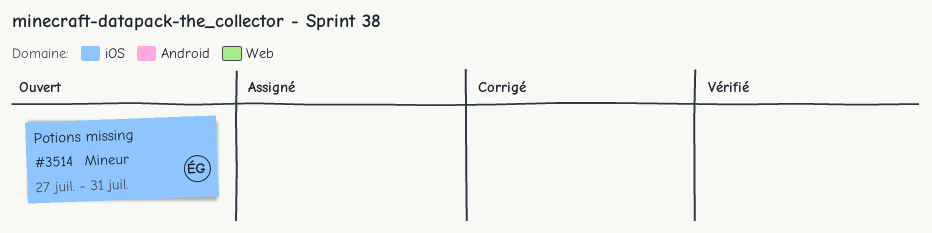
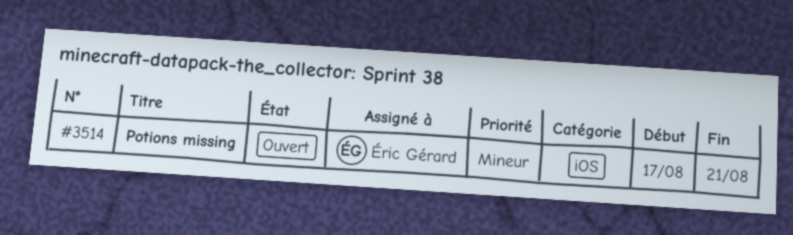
#3514, start: Jul 27 -> Aug 17
#3514, due: Jul 31 -> Aug 21

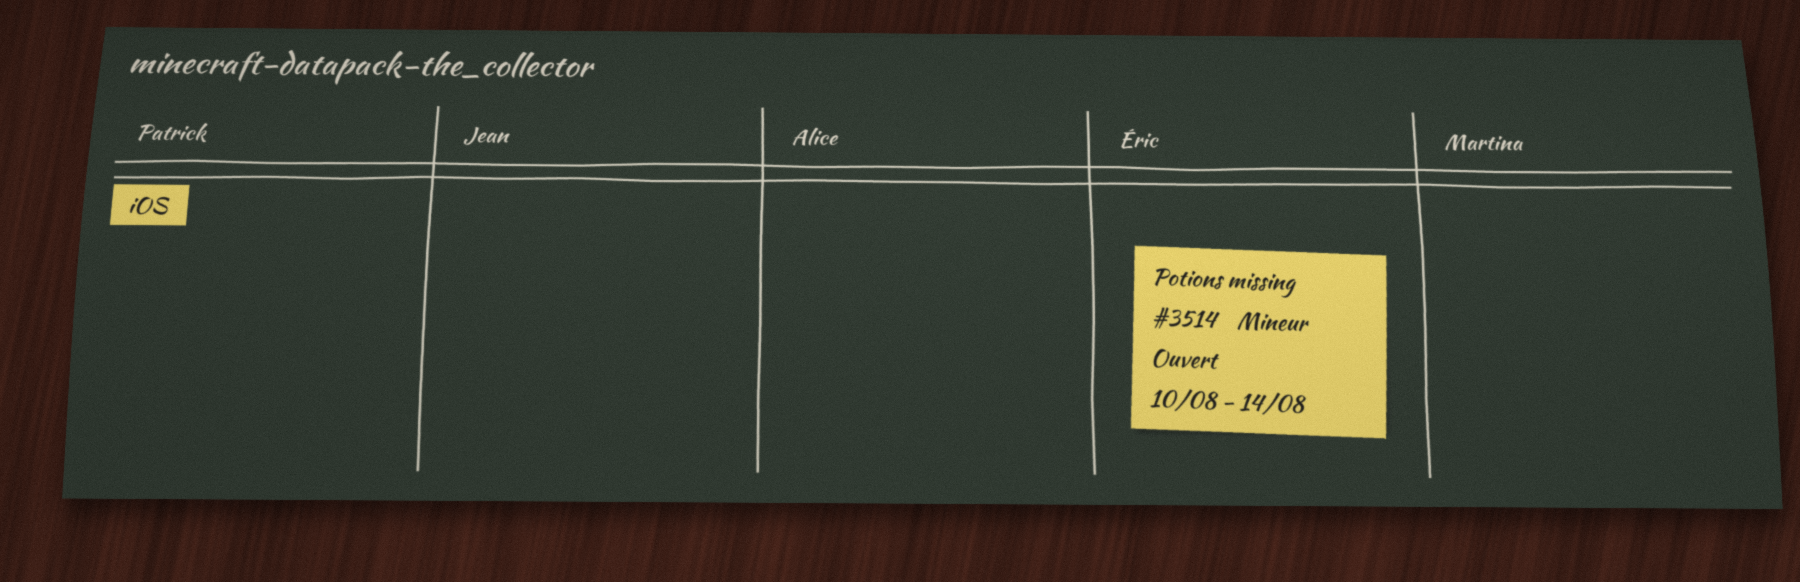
#3514, start: Aug 17 -> Aug 10
#3514, due: Aug 21 -> Aug 14

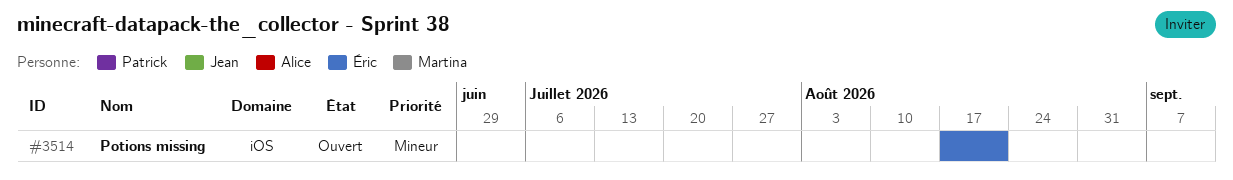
#3514, start: Aug 10 -> Aug 17
#3514, due: Aug 14 -> Aug 21

